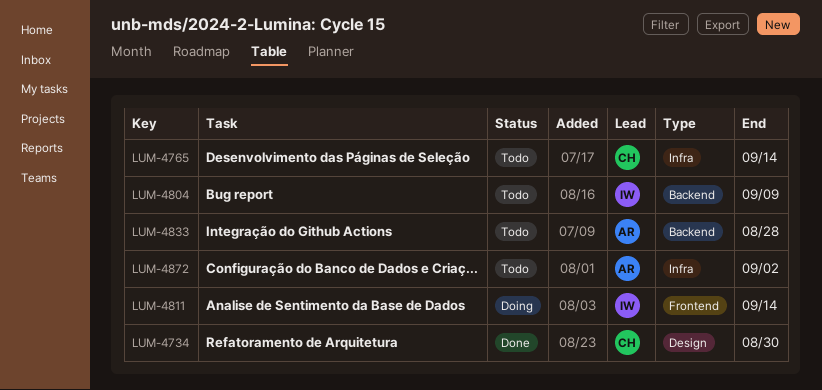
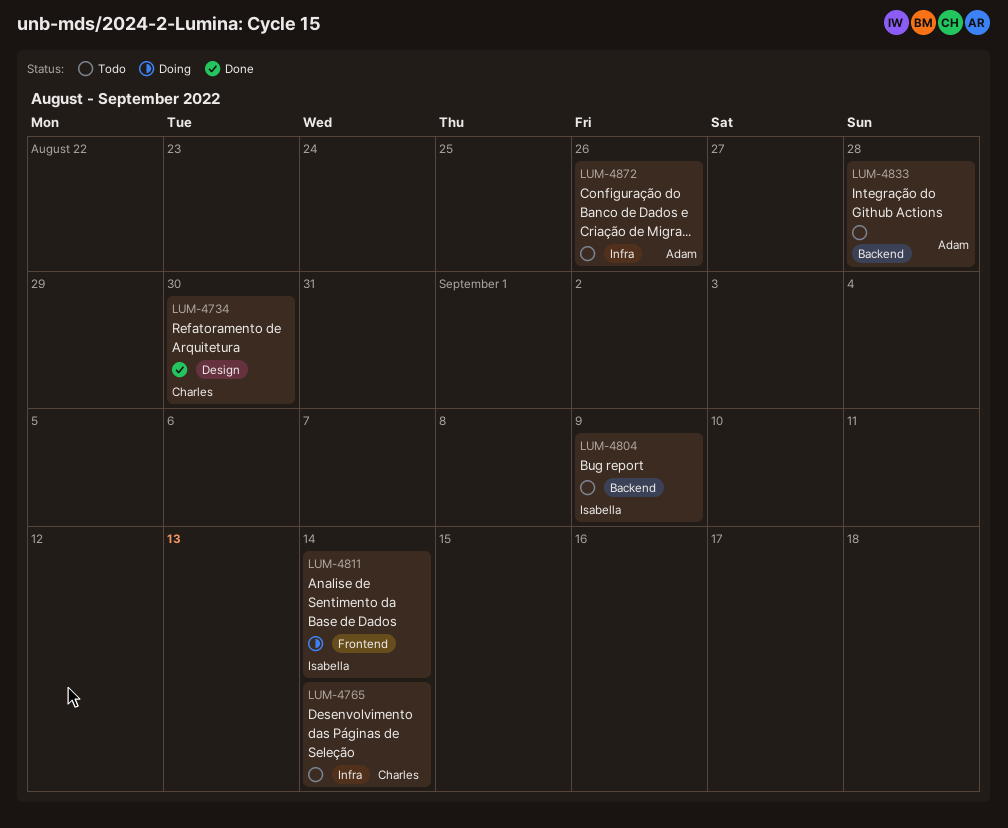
LUM-4872, due: Sep 2 -> Aug 26

